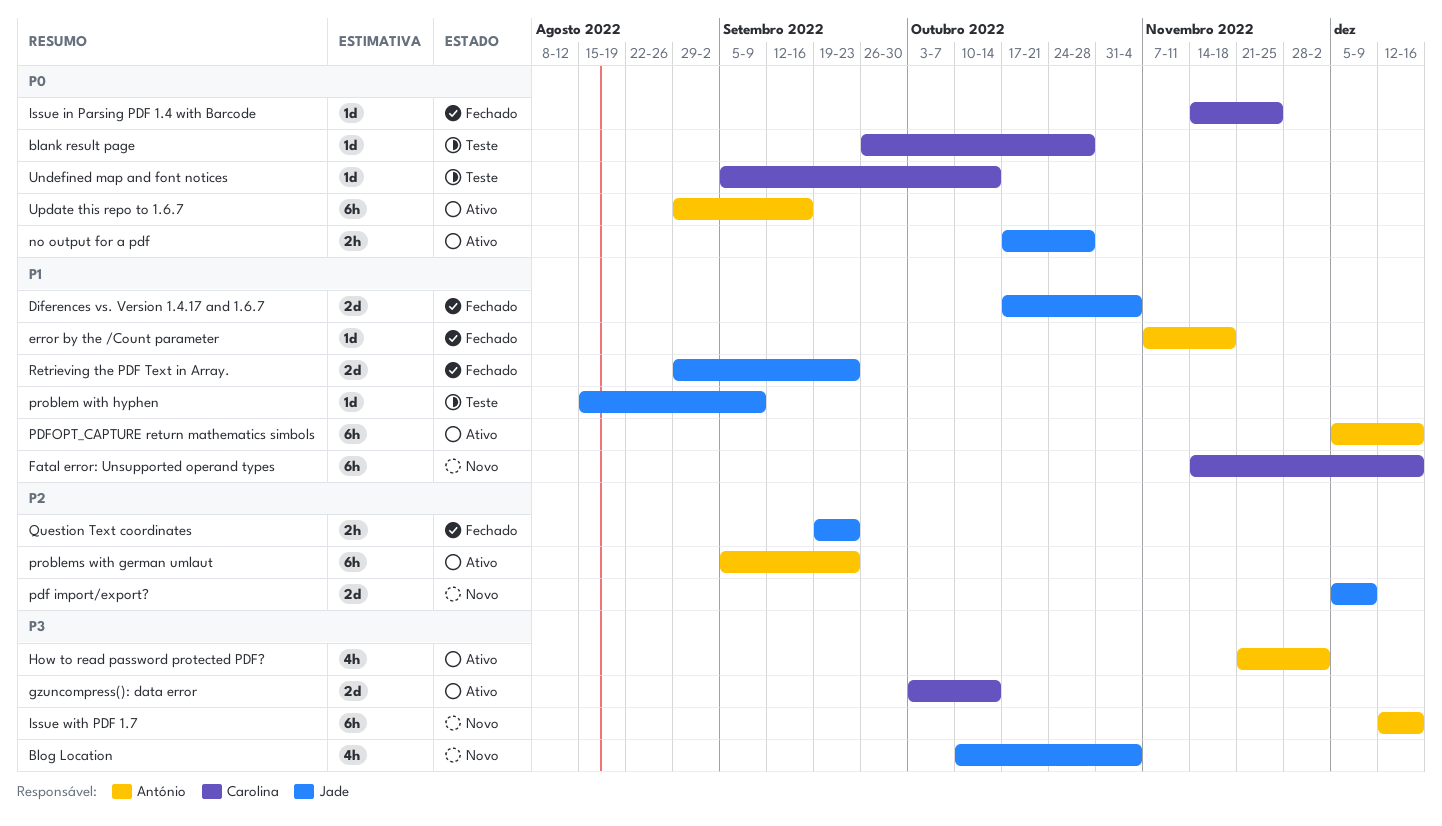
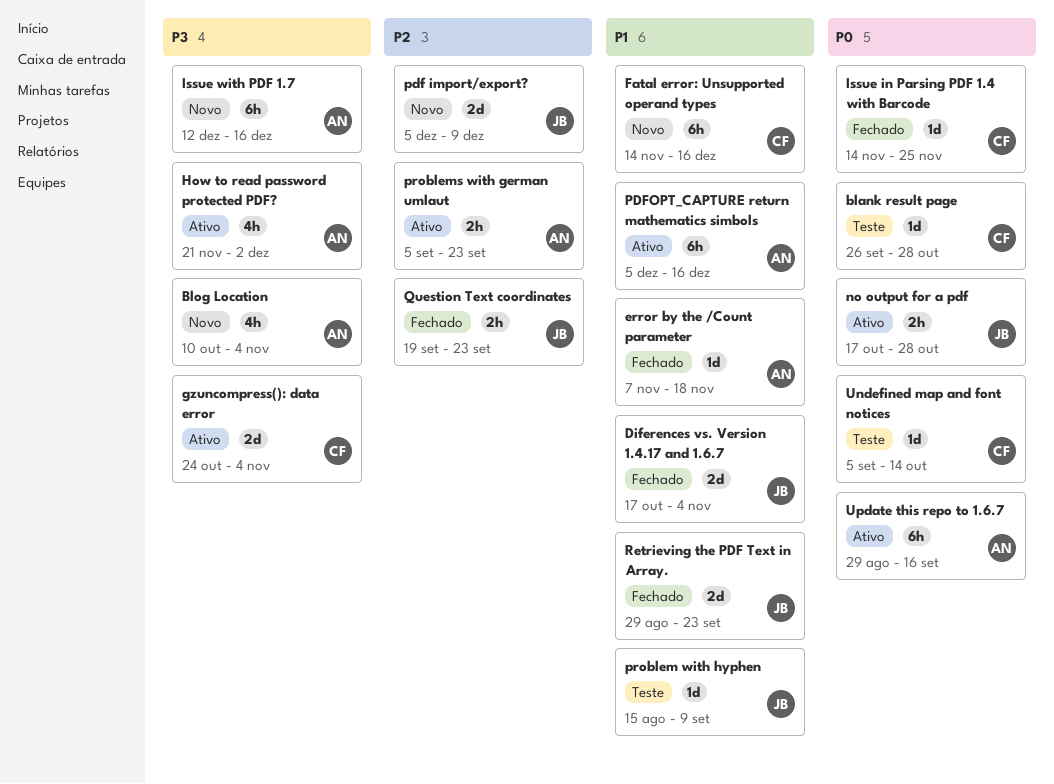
Blog Location, owner: Jade -> António
gzuncompress(): data error, start: Oct 3 -> Oct 24
gzuncompress(): data error, due: Oct 14 -> Nov 4
problems with german umlaut, estimate: 6h -> 2h

